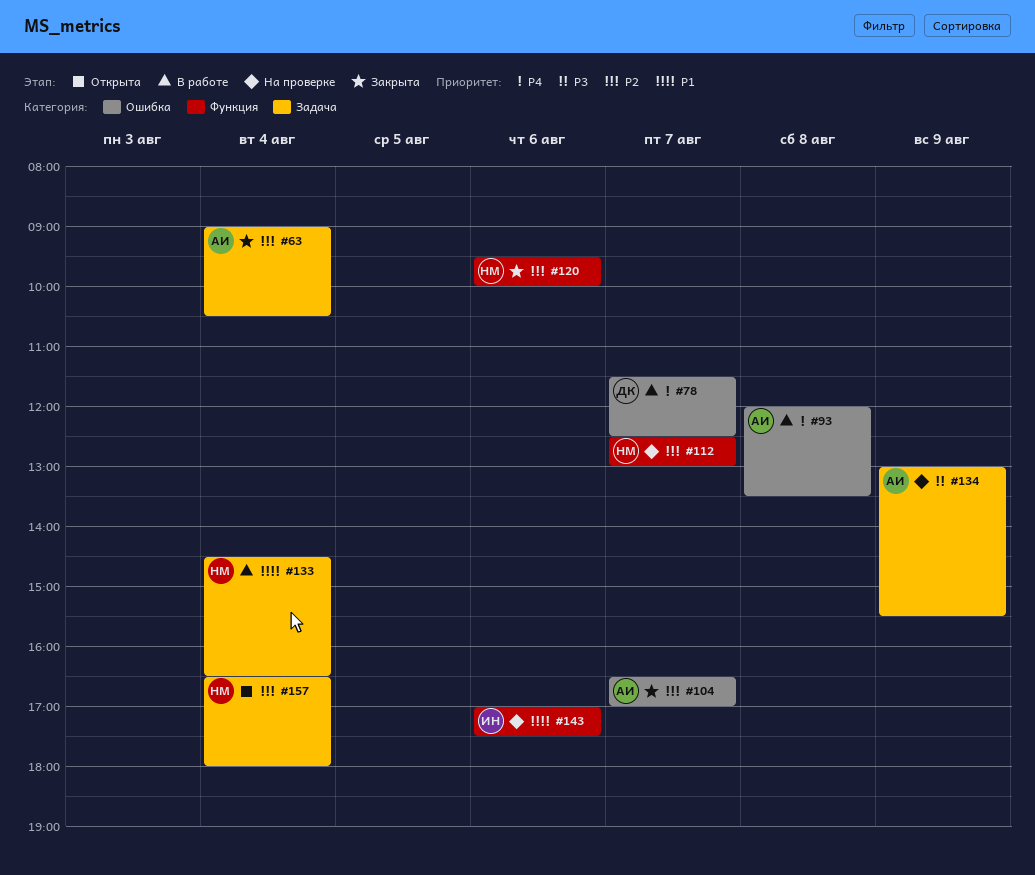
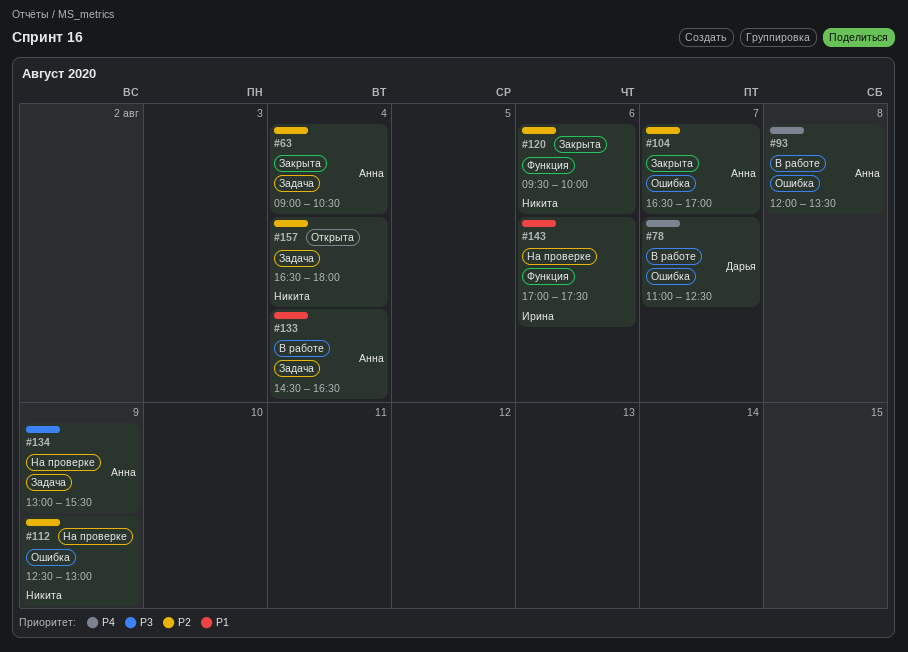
#78, begins: 11:30 -> 11:00
#112, label: Функция -> Ошибка
#112, day: Aug 7 -> Aug 9
#133, owner: Никита -> Анна

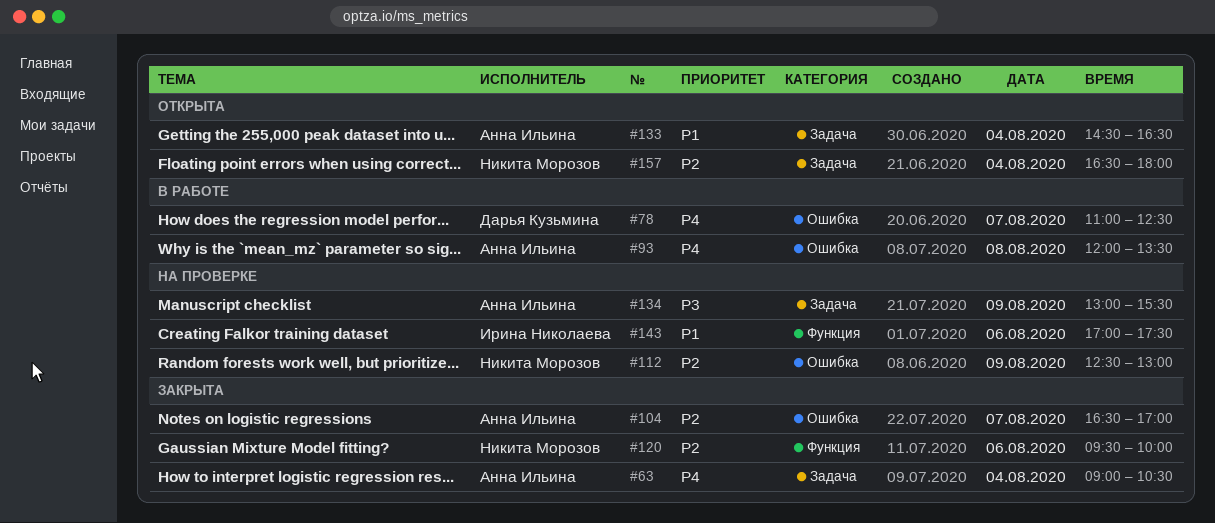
#63, priority: P2 -> P4
#133, status: В работе -> Открыта

